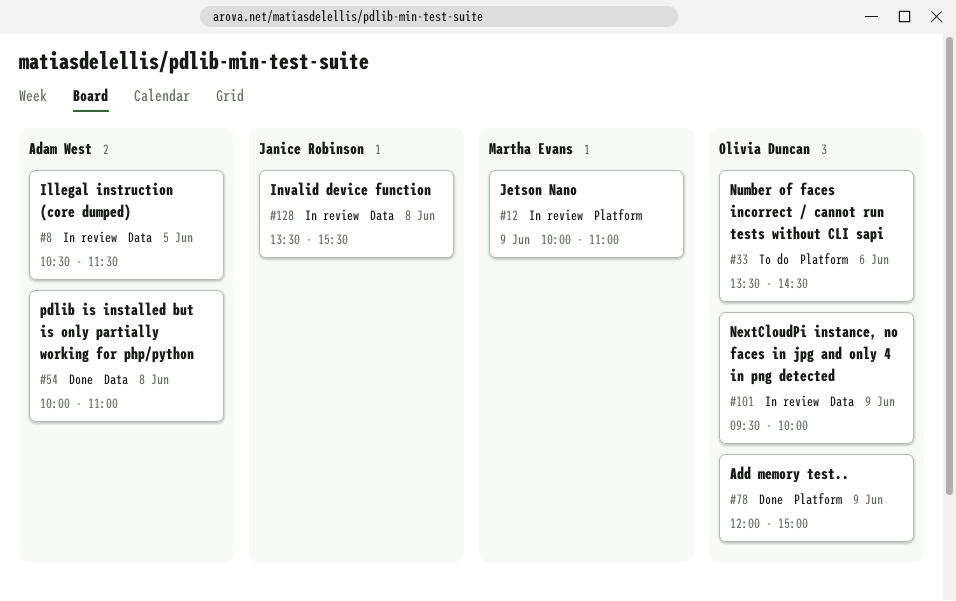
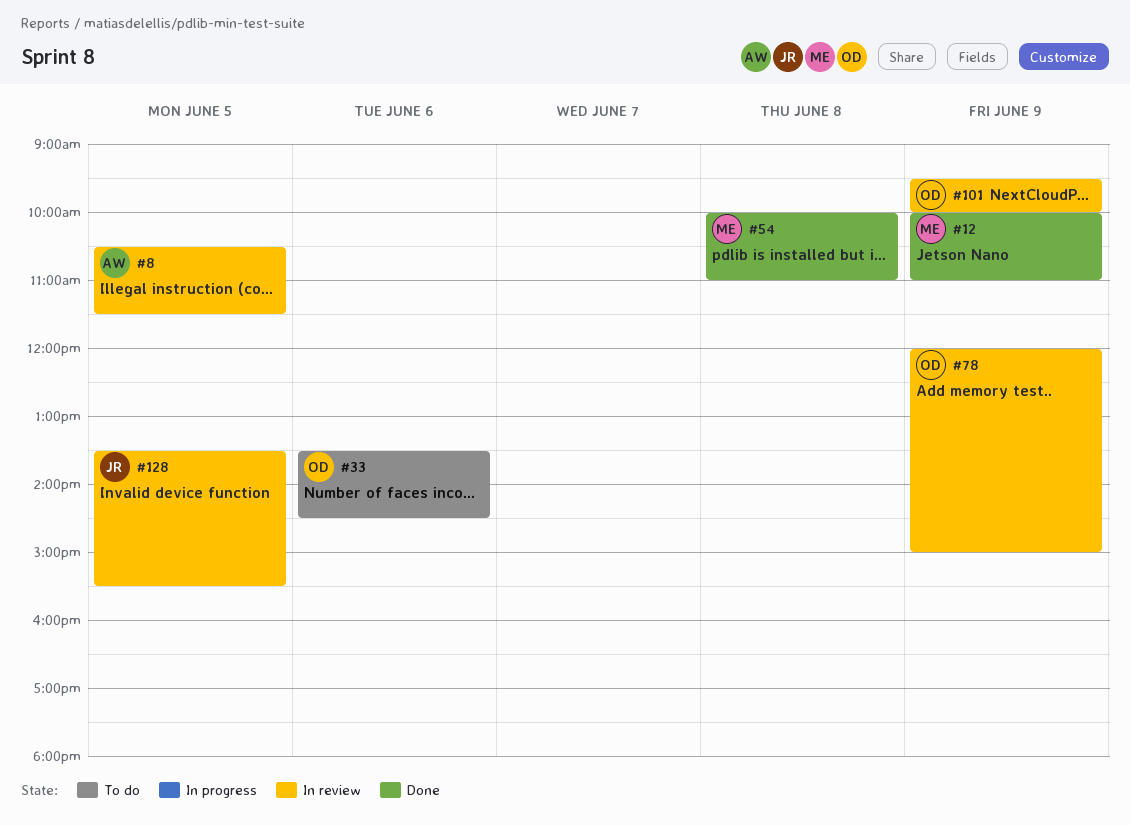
#12, status: In review -> Done
#54, owner: Adam West -> Martha Evans
#78, status: Done -> In review
#128, day: Jun 8 -> Jun 5

